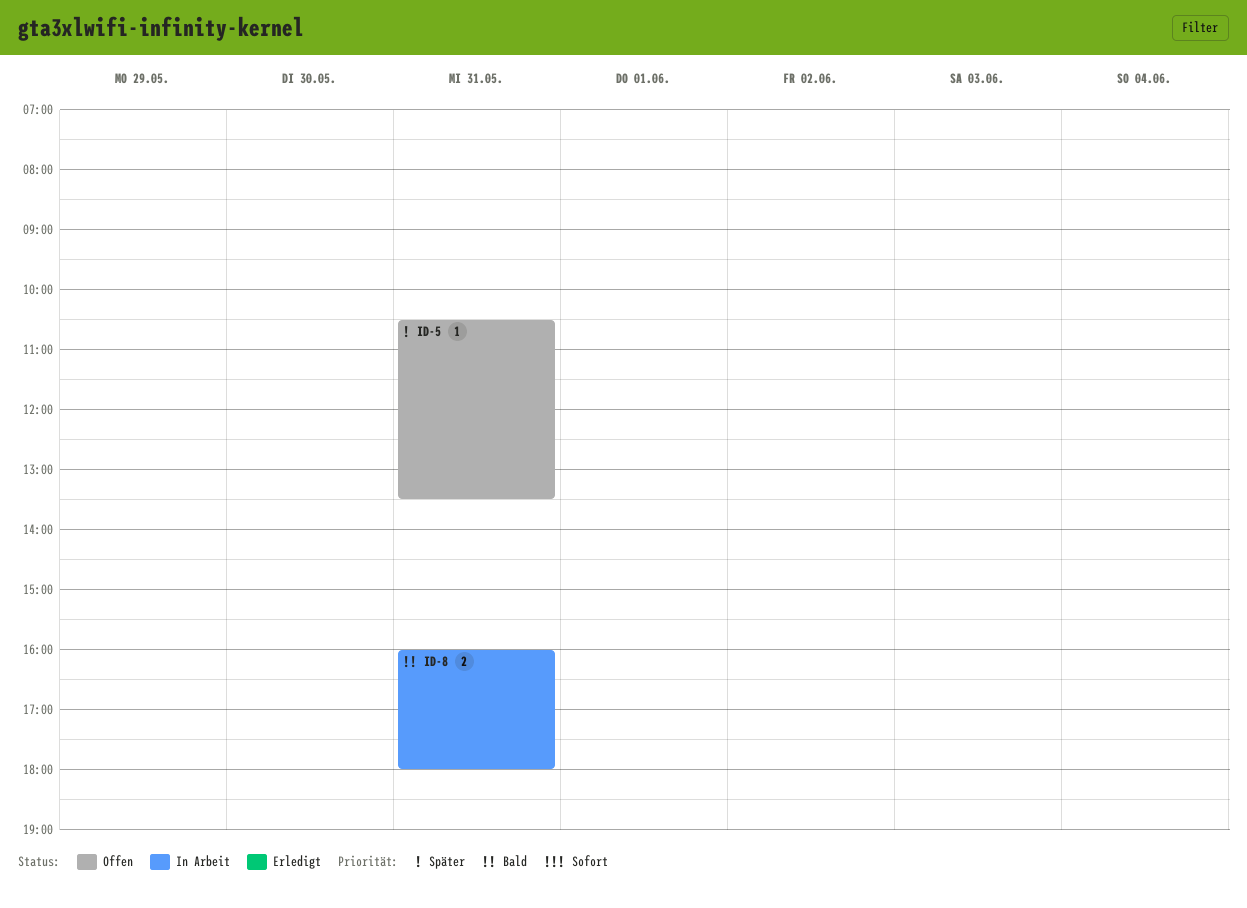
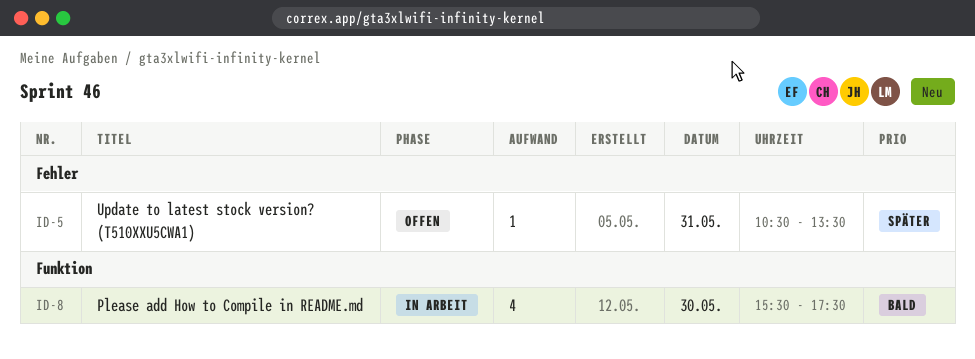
ID-8, estimate: 2 -> 4
ID-8, day: May 31 -> May 30
ID-8, begins: 16:00 -> 15:30
ID-8, ends: 18:00 -> 17:30

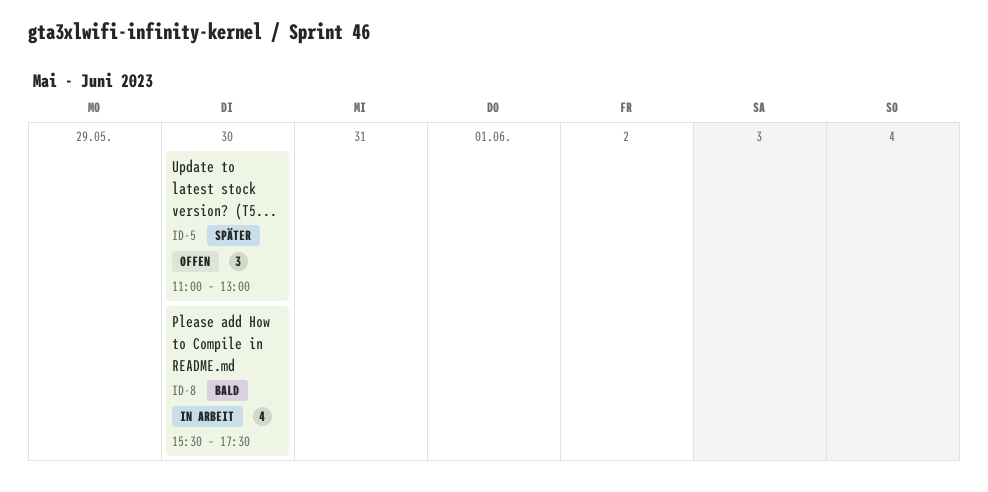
ID-5, estimate: 1 -> 3
ID-5, day: May 31 -> May 30
ID-5, begins: 10:30 -> 11:00
ID-5, ends: 13:30 -> 13:00

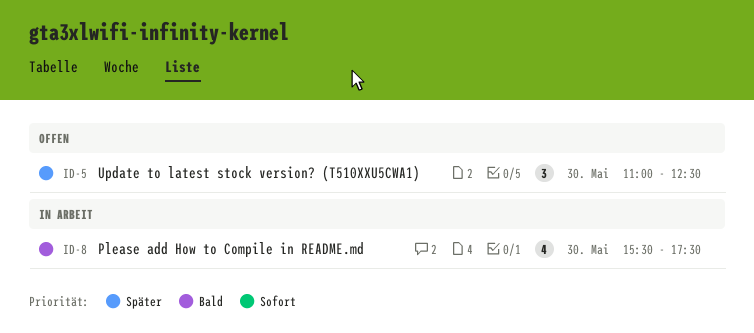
ID-5, ends: 13:00 -> 12:30

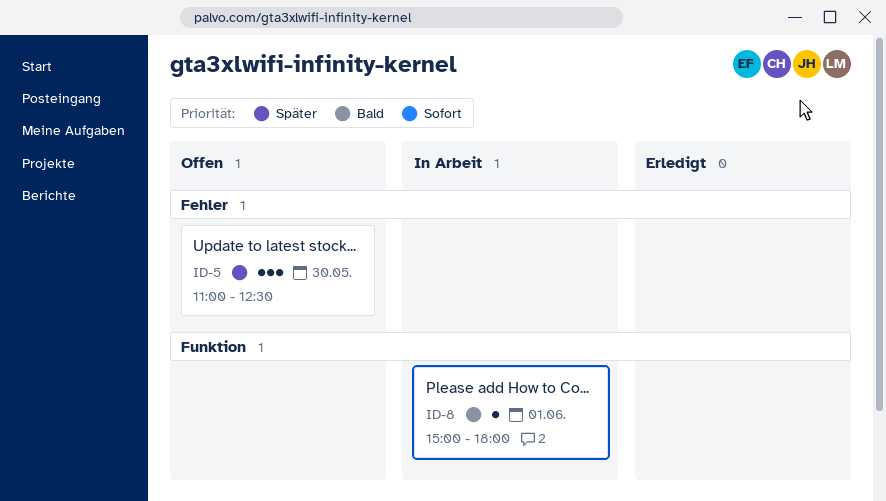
ID-8, estimate: 4 -> 1
ID-8, day: May 30 -> Jun 1
ID-8, begins: 15:30 -> 15:00
ID-8, ends: 17:30 -> 18:00

